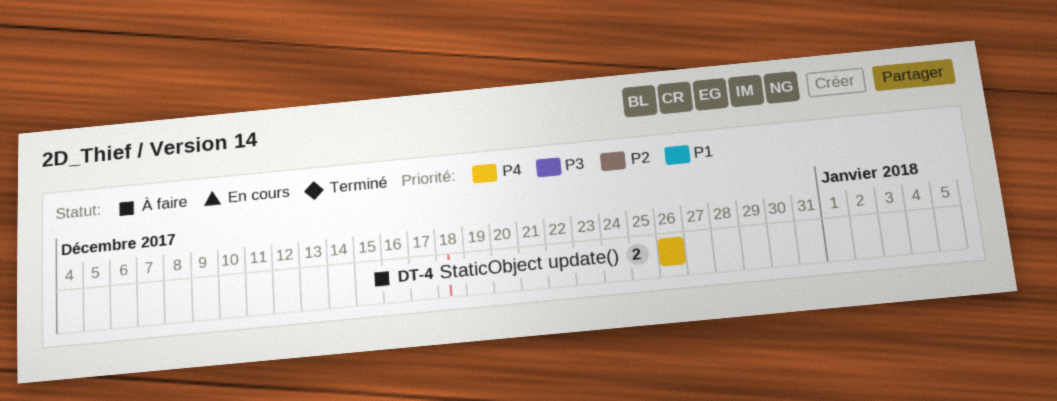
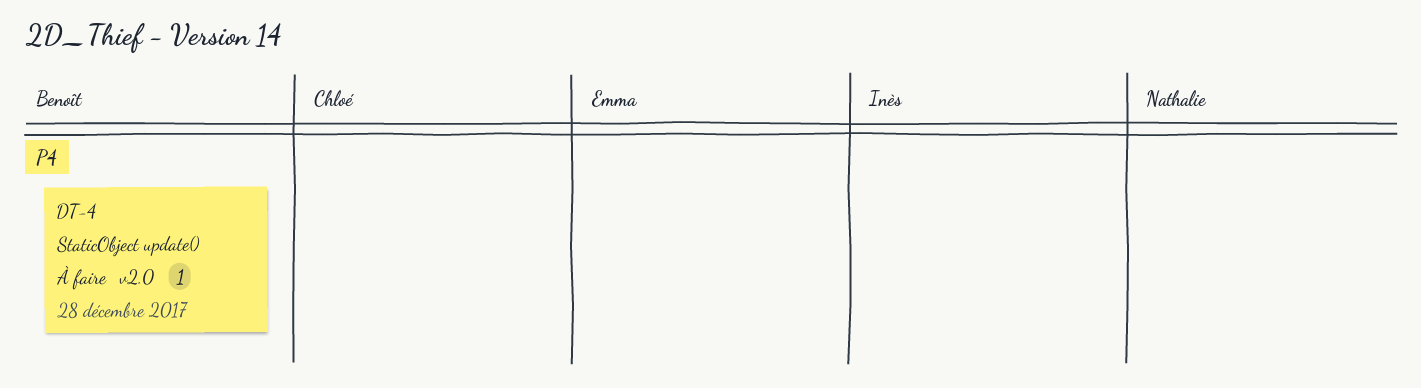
DT-4, estimate: 2 -> 1
DT-4, due: Dec 26 -> Dec 28

